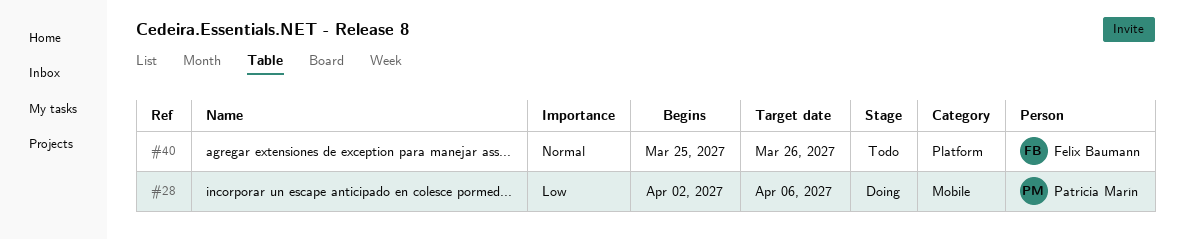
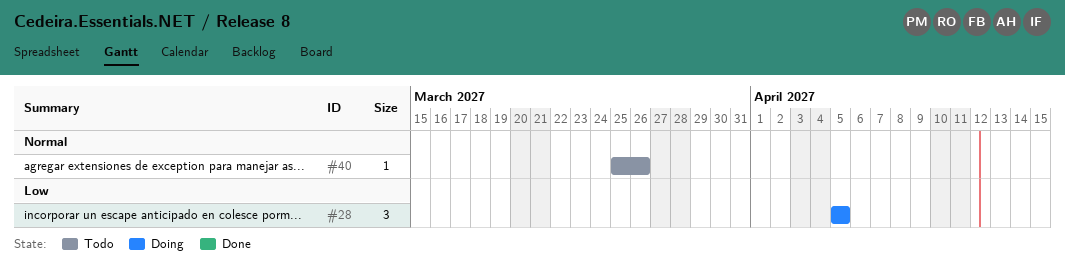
#28, start: Apr 2 -> Apr 5
#28, due: Apr 6 -> Apr 5

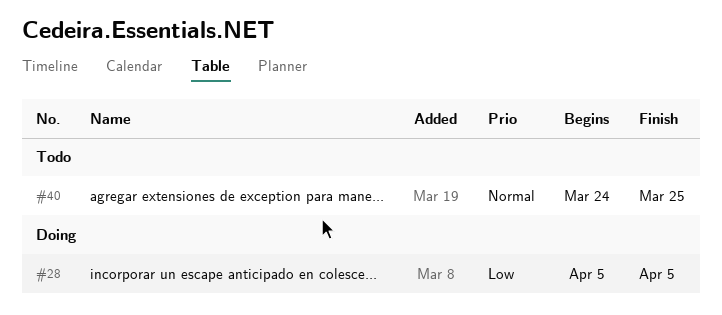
#40, start: Mar 25 -> Mar 24
#40, due: Mar 26 -> Mar 25

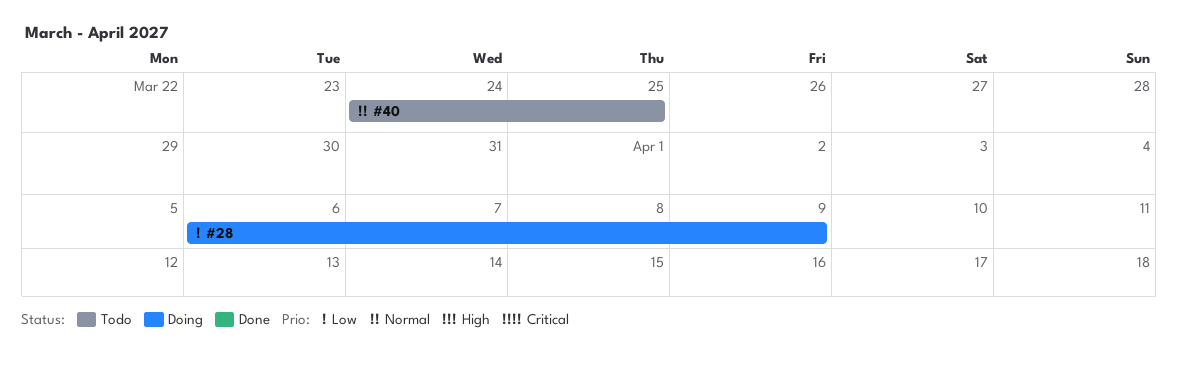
#28, start: Apr 5 -> Apr 6
#28, due: Apr 5 -> Apr 9

